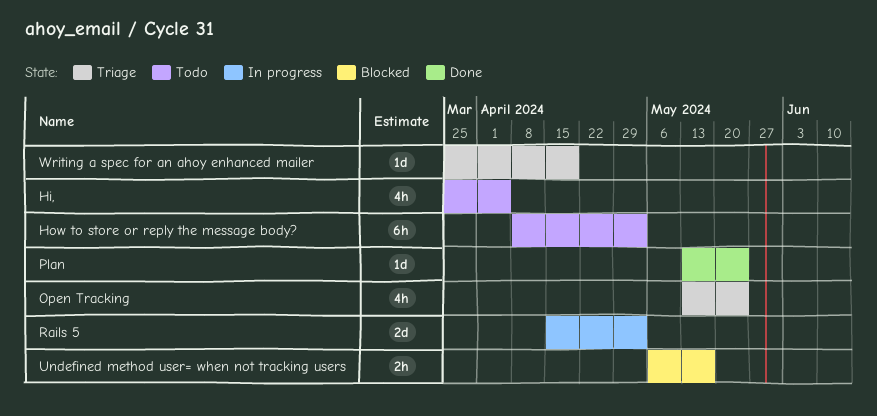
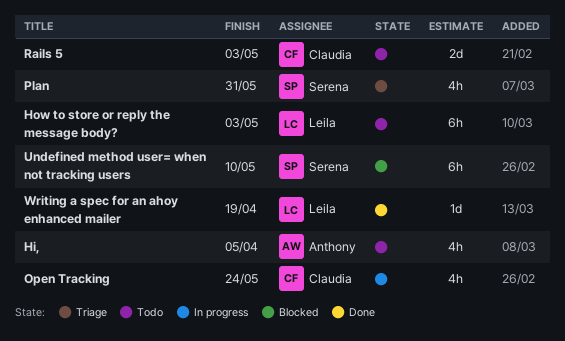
Open Tracking, status: Triage -> In progress
Plan, status: Done -> Triage
Plan, estimate: 1d -> 4h
Plan, due: May 24 -> May 31
Rails 5, status: In progress -> Todo
Undefined method user= when not tracking users, estimate: 2h -> 6h
Undefined method user= when not tracking users, due: May 17 -> May 10
Writing a spec for an ahoy enhanced mailer, status: Triage -> Done

